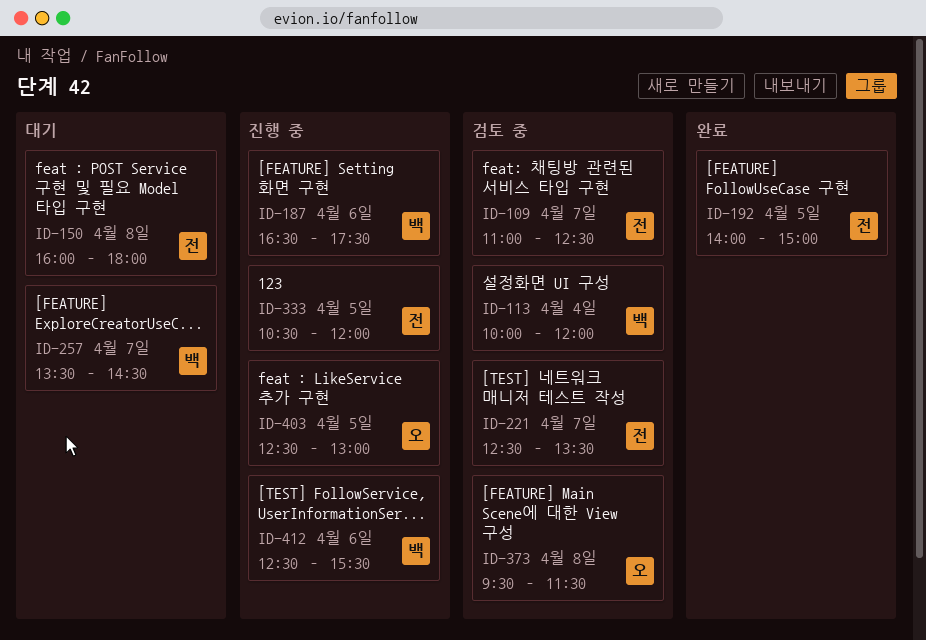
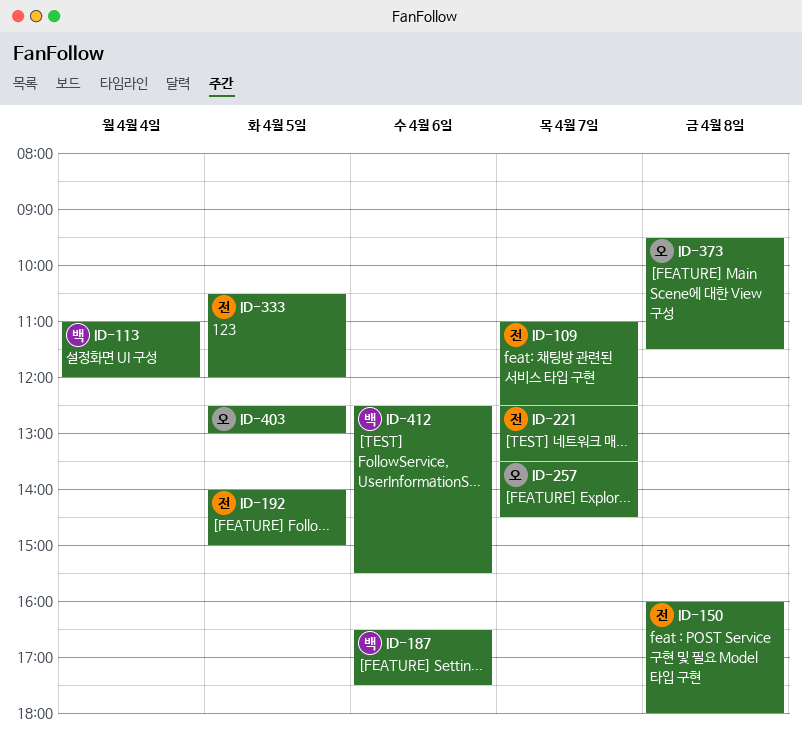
ID-113, begins: 10:00 -> 11:00
ID-257, owner: 백 -> 오

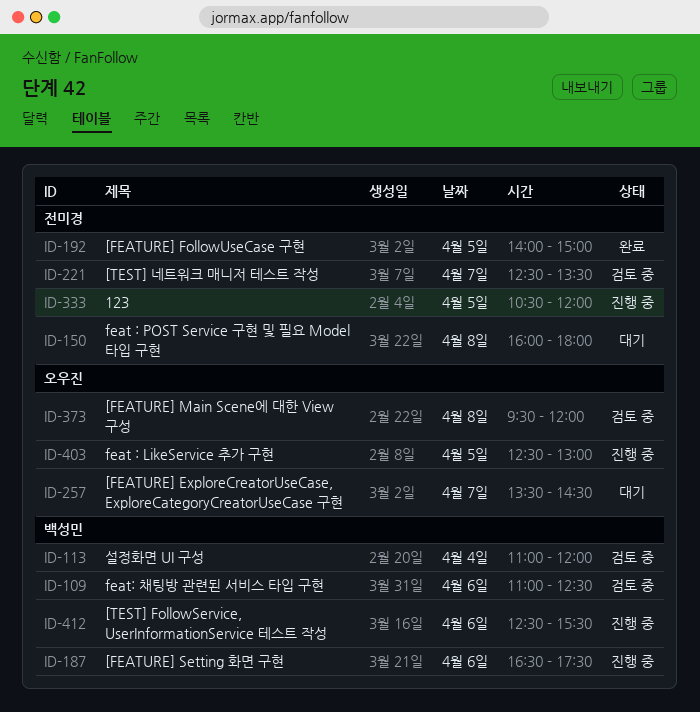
ID-109, owner: 전미경 -> 백성민
ID-109, day: Apr 7 -> Apr 6
ID-373, ends: 11:30 -> 12:00

